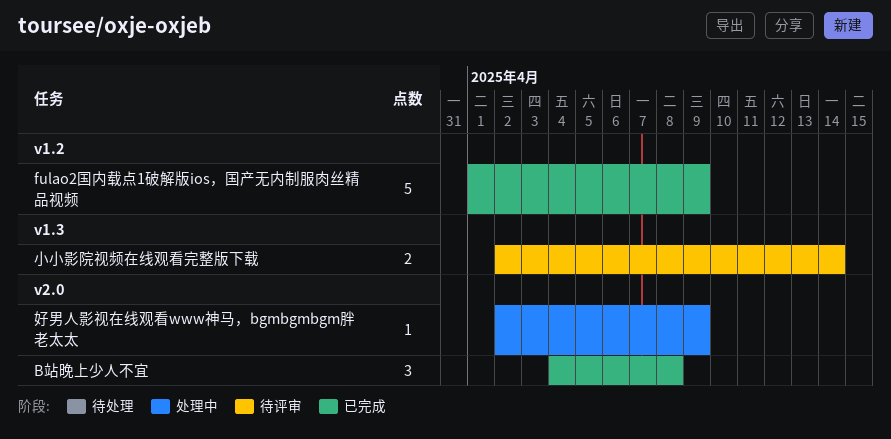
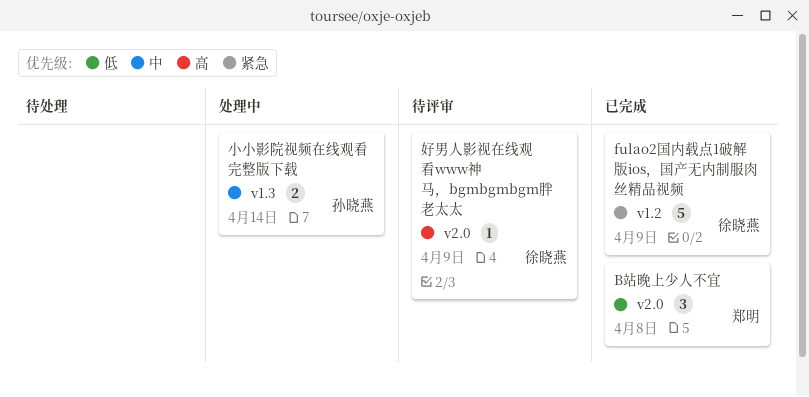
好男人影视在线观看www神马，bgmbgmbgm胖老太太, status: 处理中 -> 待评审
小小影院视频在线观看完整版下载, status: 待评审 -> 处理中

